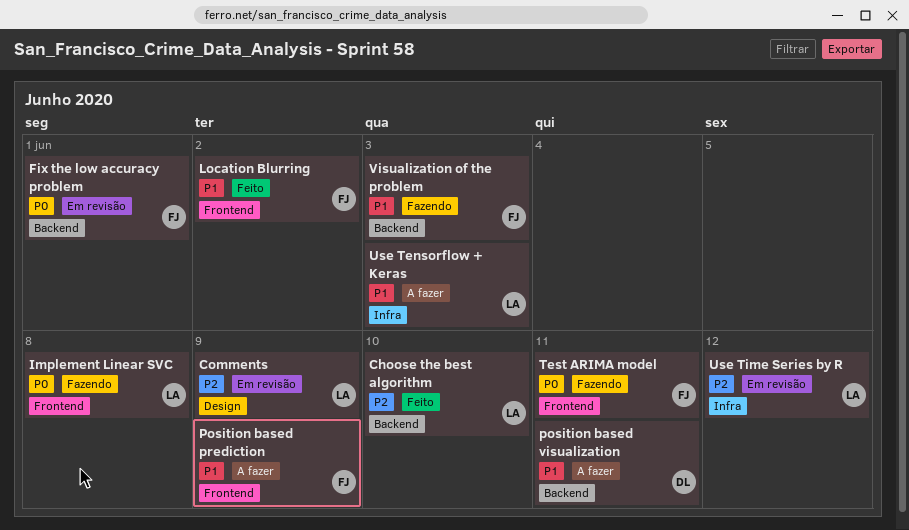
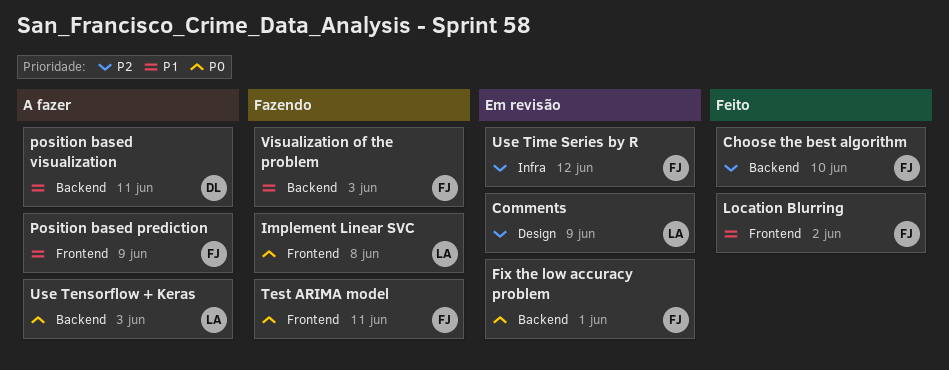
Choose the best algorithm, owner: LA -> FJ
Use Tensorflow + Keras, priority: P1 -> P0
Use Tensorflow + Keras, label: Infra -> Backend
Use Time Series by R, owner: LA -> FJ

